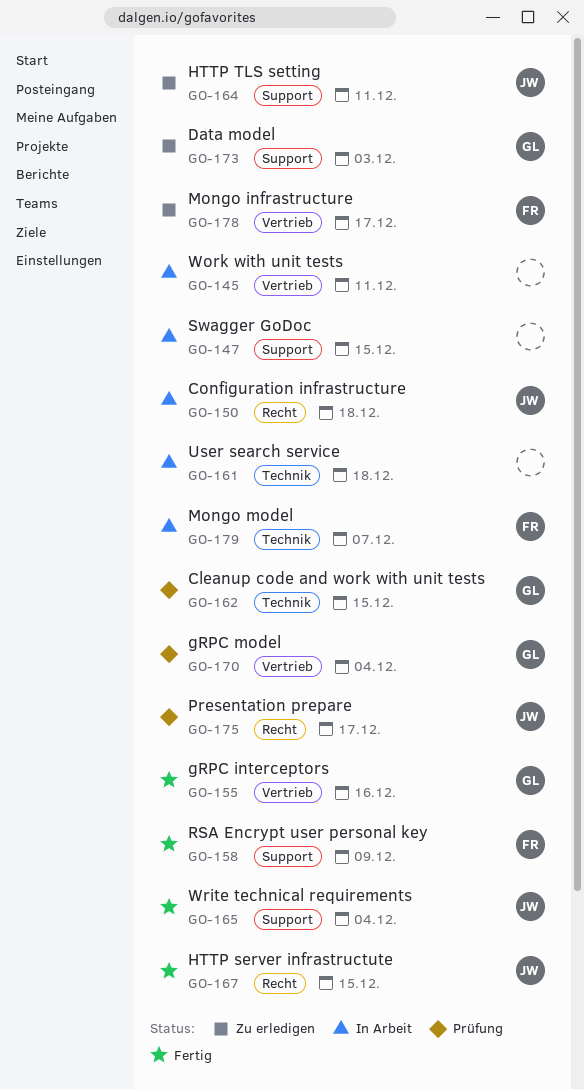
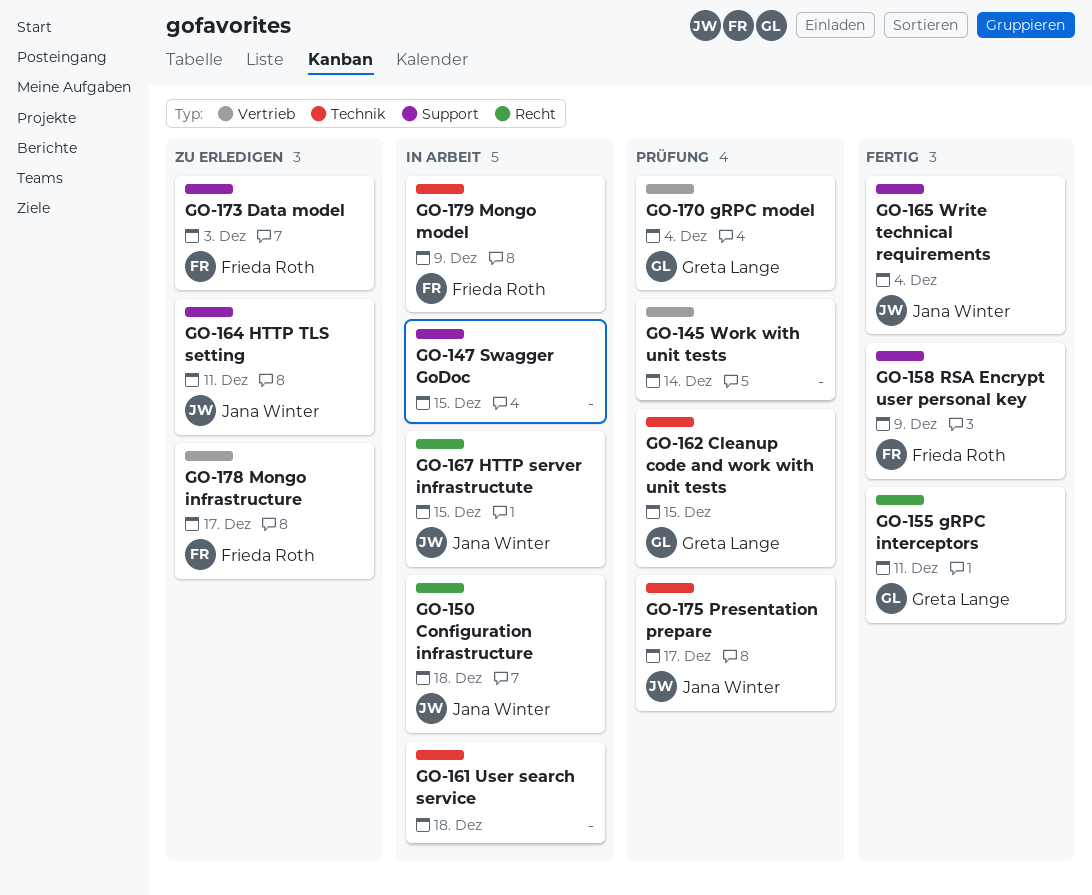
GO-145, status: In Arbeit -> Prüfung
GO-145, due: Dec 11 -> Dec 14
GO-155, label: Vertrieb -> Recht
GO-155, due: Dec 16 -> Dec 11
GO-167, status: Fertig -> In Arbeit
GO-173, owner: Greta Lange -> Frieda Roth
GO-175, label: Recht -> Technik
GO-179, due: Dec 7 -> Dec 9

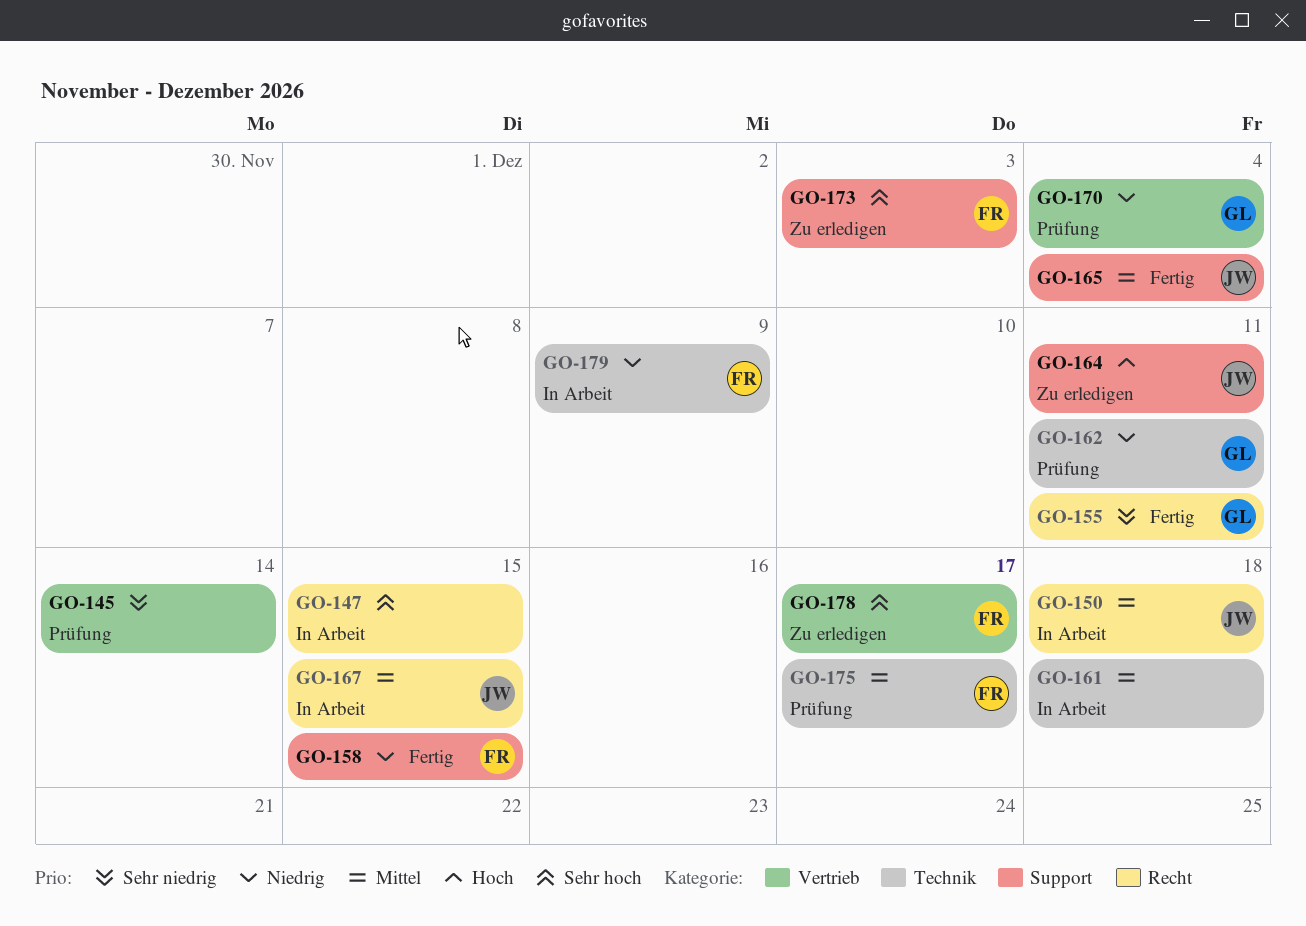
GO-147, label: Support -> Recht
GO-158, due: Dec 9 -> Dec 15
GO-162, due: Dec 15 -> Dec 11
GO-175, owner: Jana Winter -> Frieda Roth

